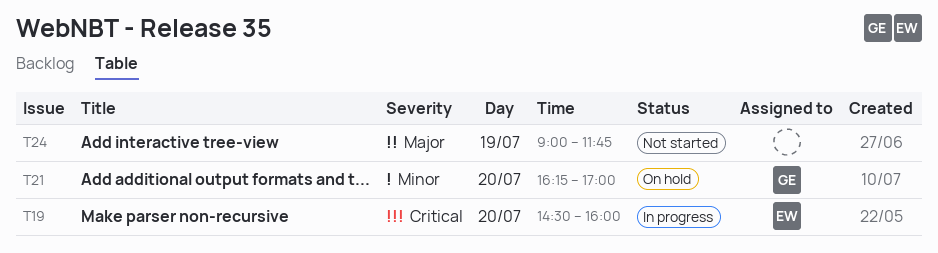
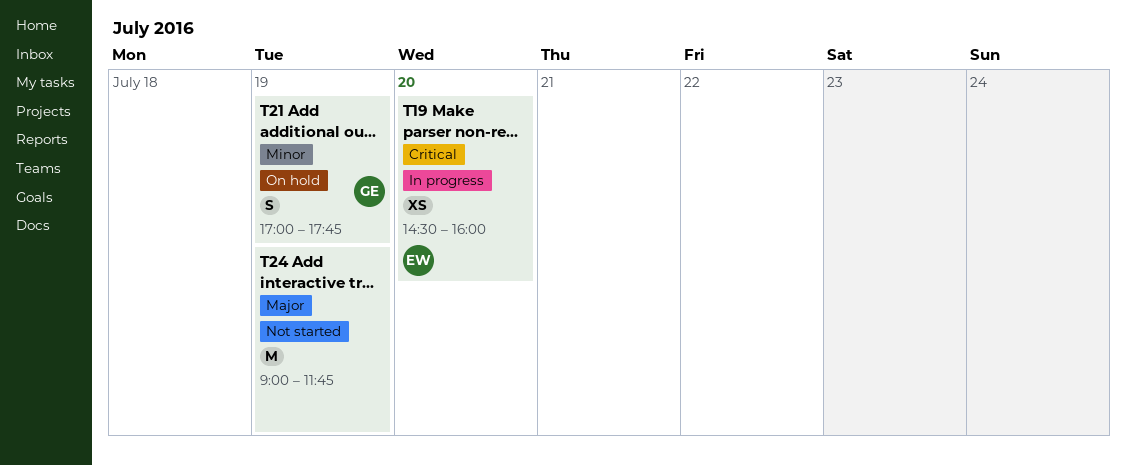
T21, day: Jul 20 -> Jul 19
T21, begins: 16:15 -> 17:00
T21, ends: 17:00 -> 17:45

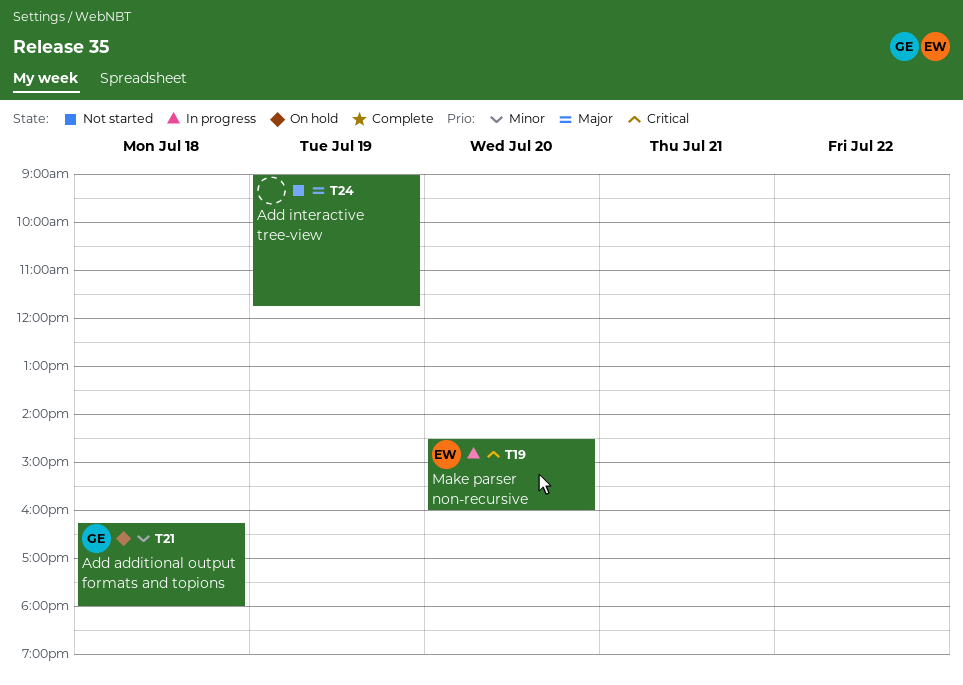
T21, day: Jul 19 -> Jul 18
T21, begins: 17:00 -> 16:15
T21, ends: 17:45 -> 18:00

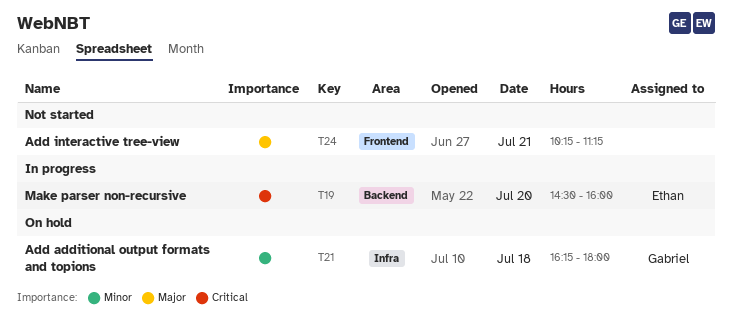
T24, day: Jul 19 -> Jul 21
T24, begins: 09:00 -> 10:15
T24, ends: 11:45 -> 11:15

